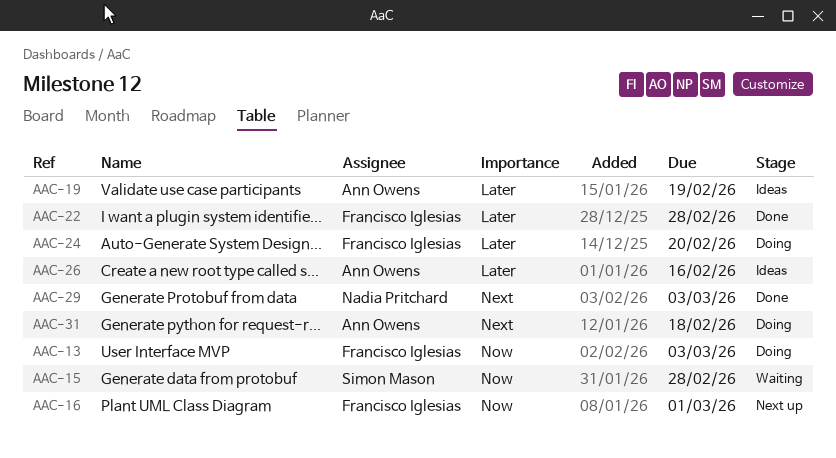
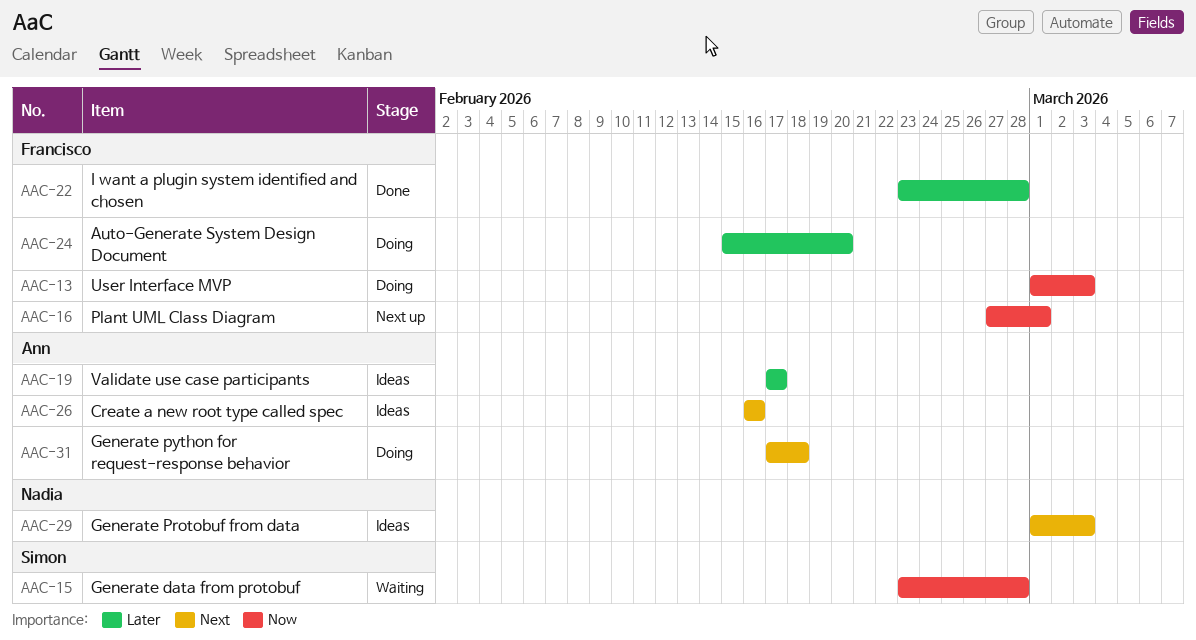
AAC-19, due: Feb 19 -> Feb 17
AAC-26, priority: Later -> Next
AAC-29, status: Done -> Ideas

